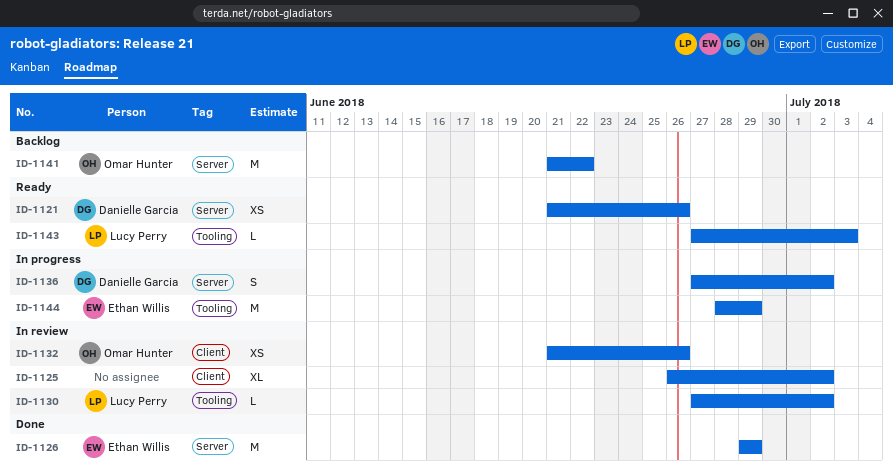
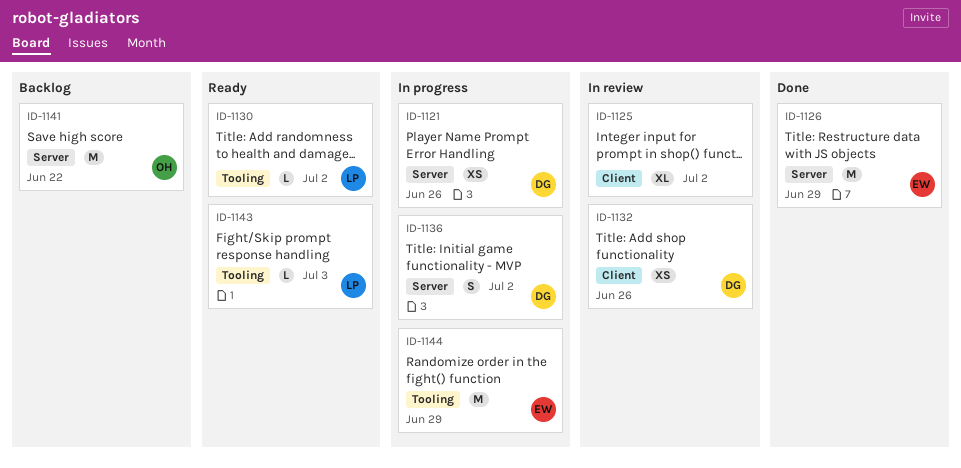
ID-1121, status: Ready -> In progress
ID-1130, status: In review -> Ready
ID-1132, owner: Omar Hunter -> Danielle Garcia

